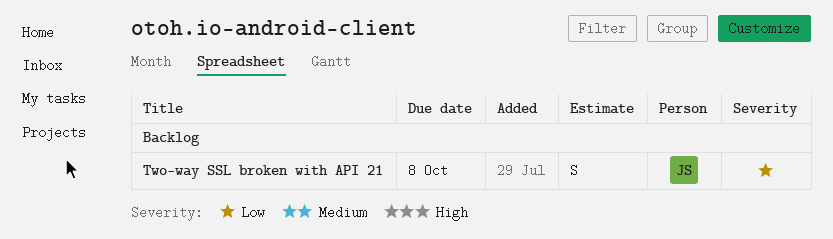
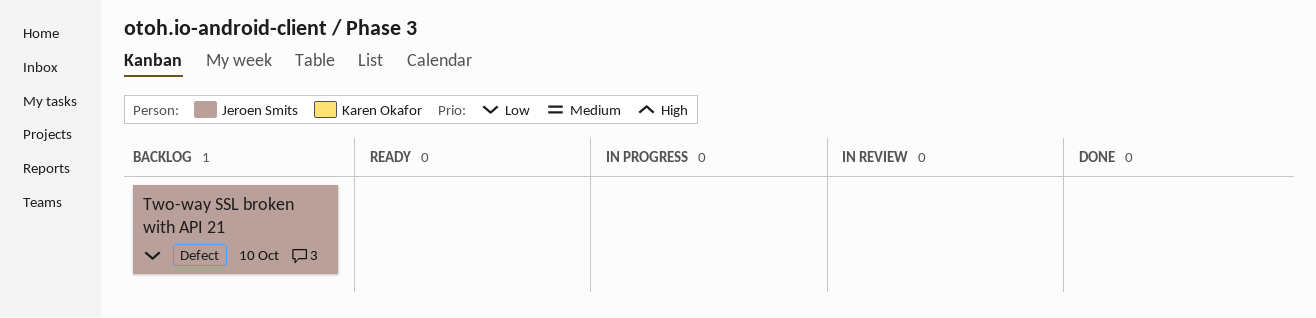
Two-way SSL broken with API 21, due: Oct 8 -> Oct 10

